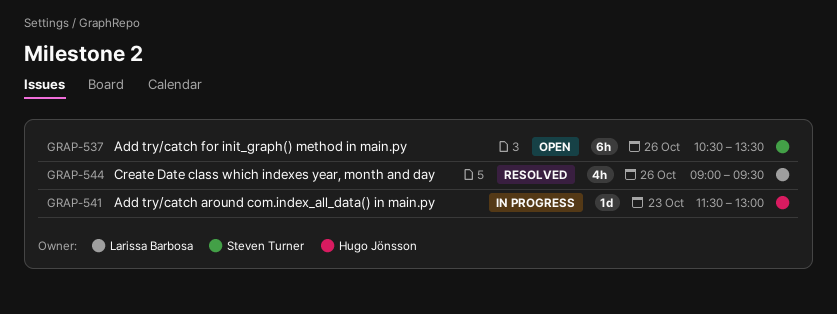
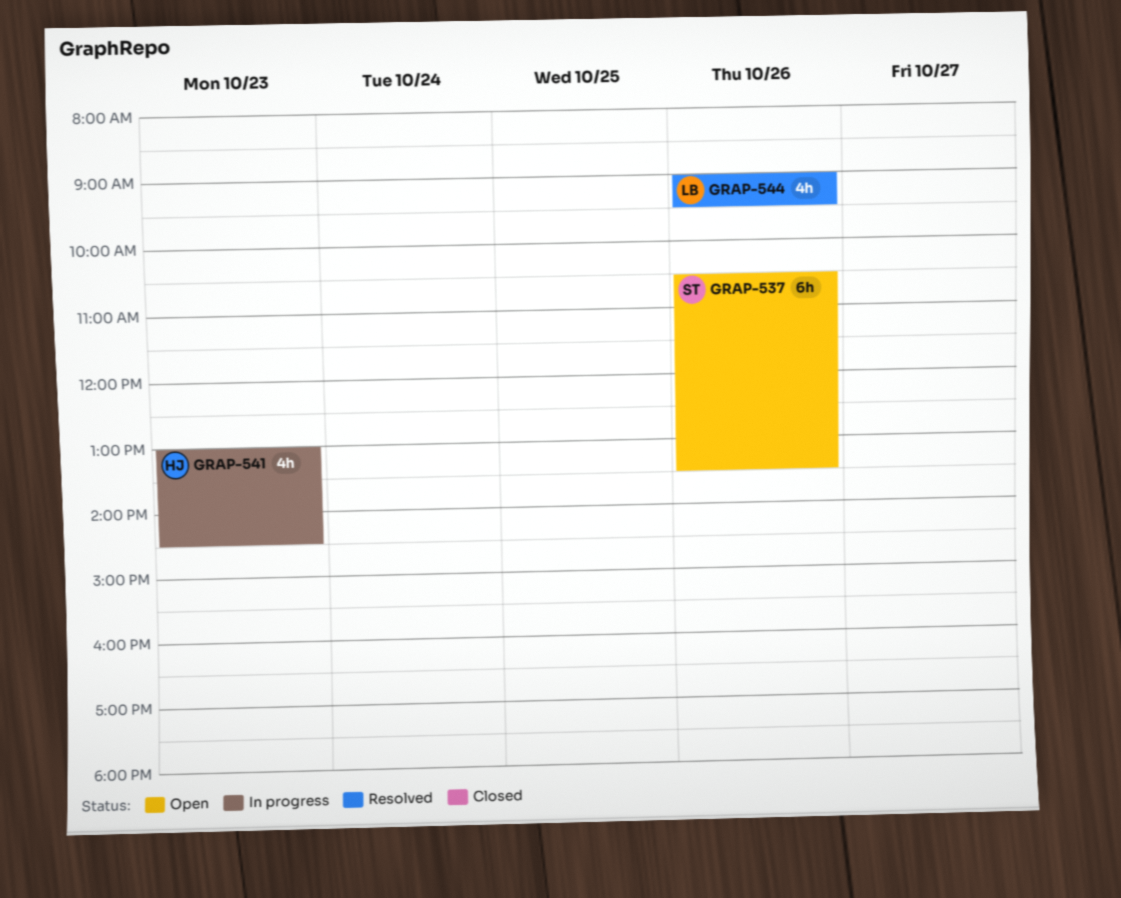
GRAP-541, estimate: 1d -> 4h
GRAP-541, begins: 11:30 -> 13:00
GRAP-541, ends: 13:00 -> 14:30

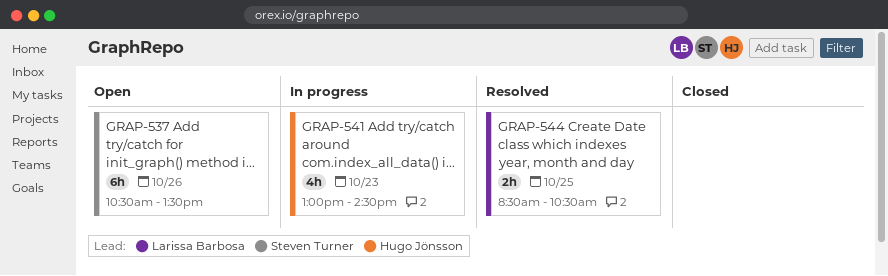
GRAP-544, estimate: 4h -> 2h
GRAP-544, day: Oct 26 -> Oct 25
GRAP-544, begins: 09:00 -> 08:30
GRAP-544, ends: 09:30 -> 10:30

